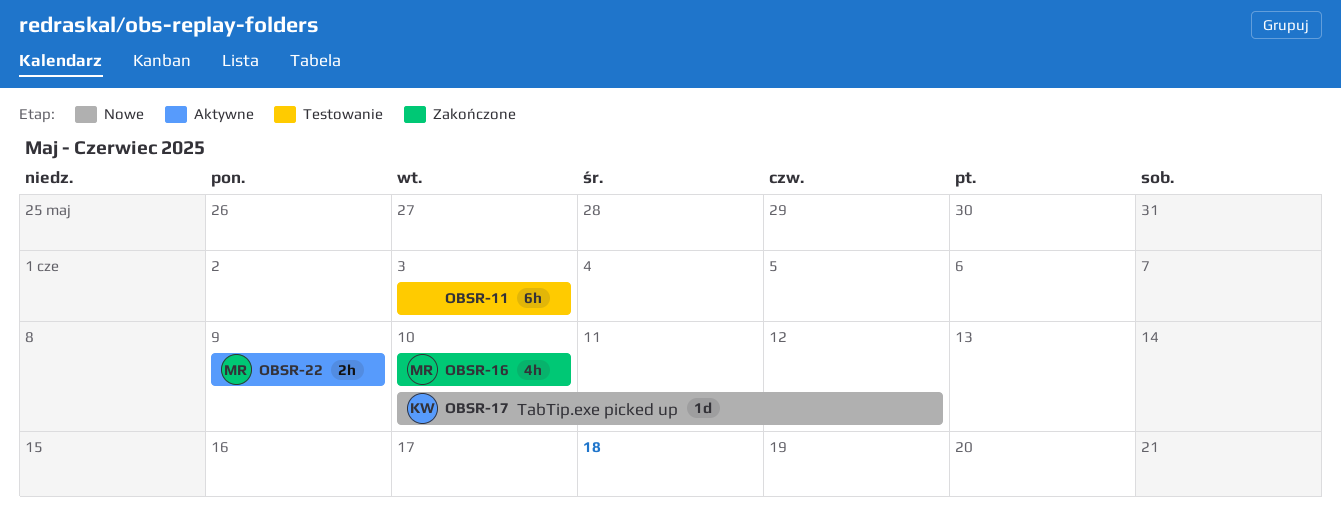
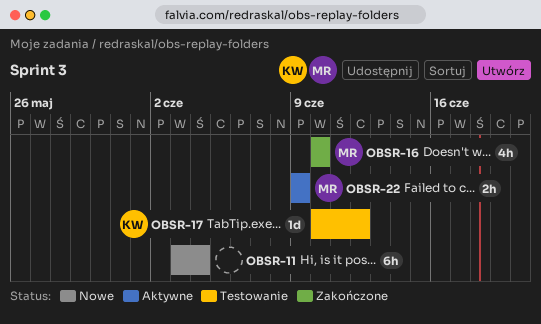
OBSR-11, status: Testowanie -> Nowe
OBSR-11, due: Jun 3 -> Jun 4
OBSR-17, status: Nowe -> Testowanie

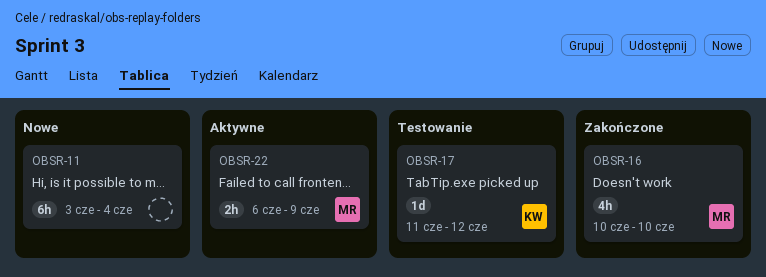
OBSR-17, start: Jun 10 -> Jun 11
OBSR-22, start: Jun 9 -> Jun 6

